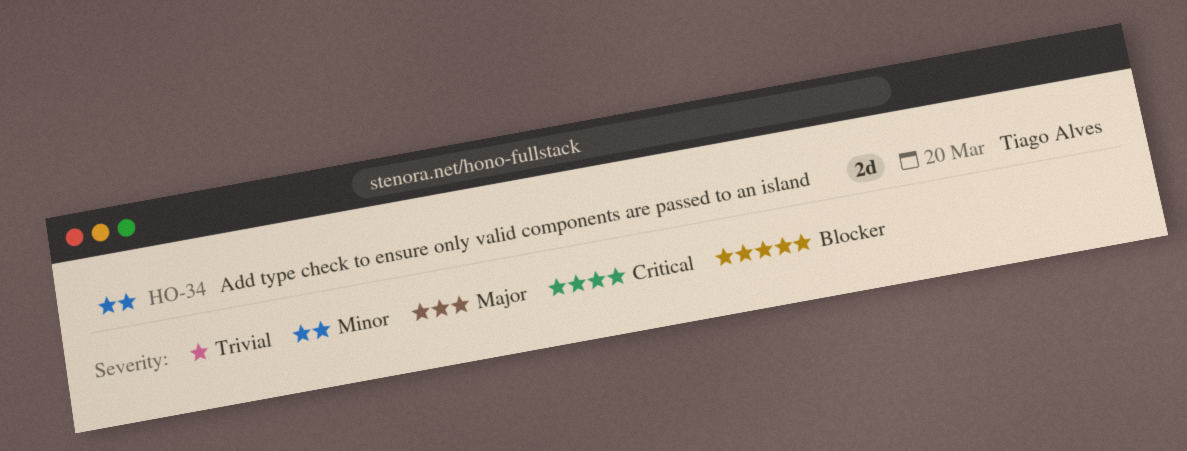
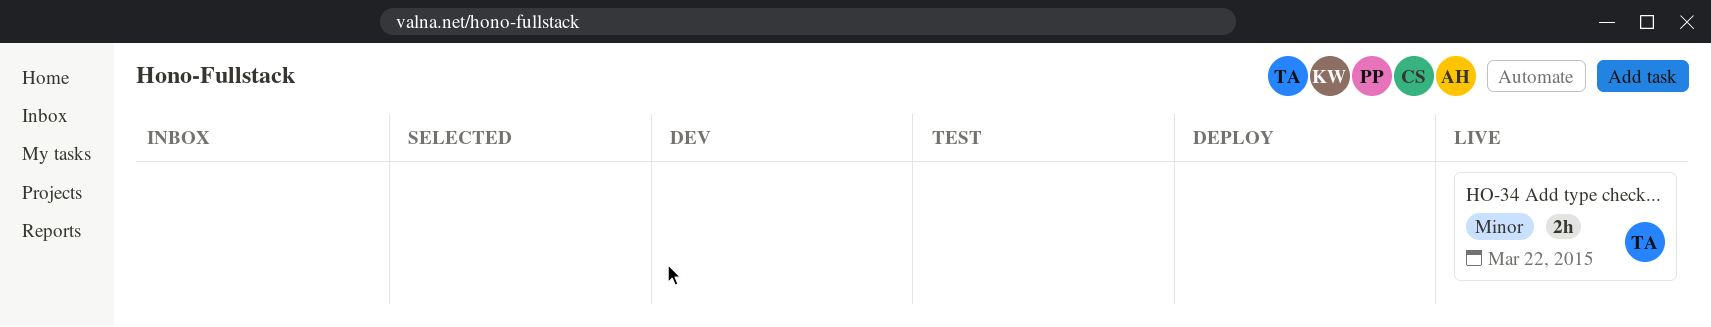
HO-34, estimate: 2d -> 2h
HO-34, due: Mar 20 -> Mar 22

